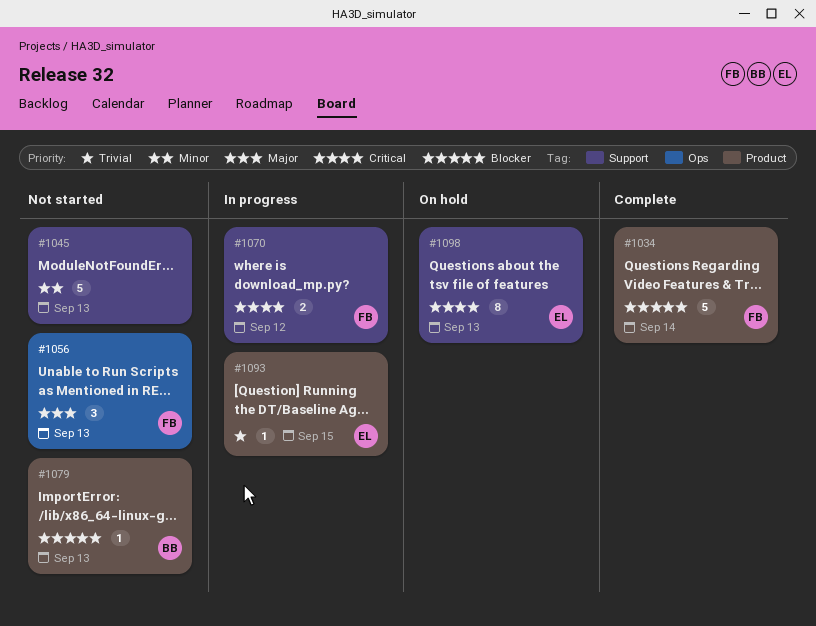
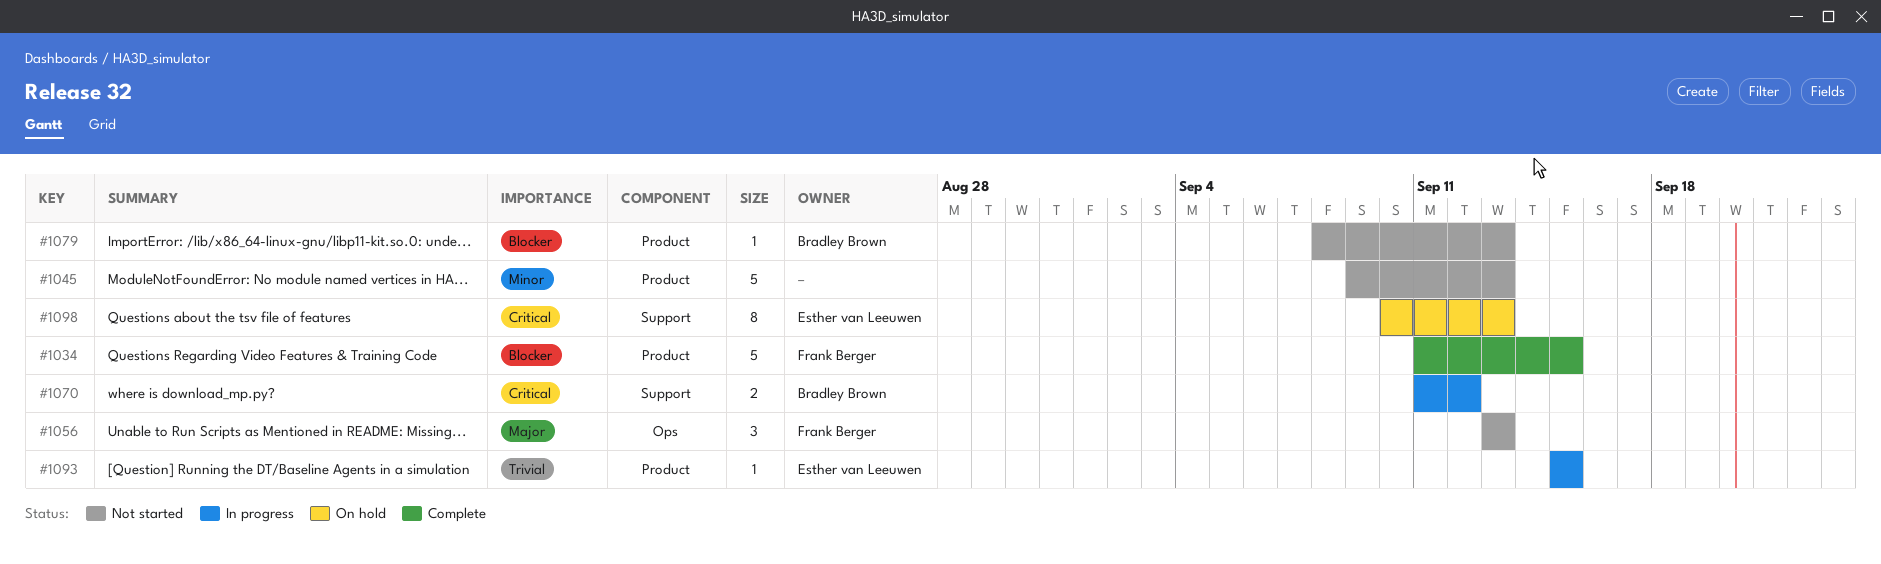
#1034, due: Sep 14 -> Sep 15
#1045, label: Support -> Product
#1070, owner: Frank Berger -> Bradley Brown

